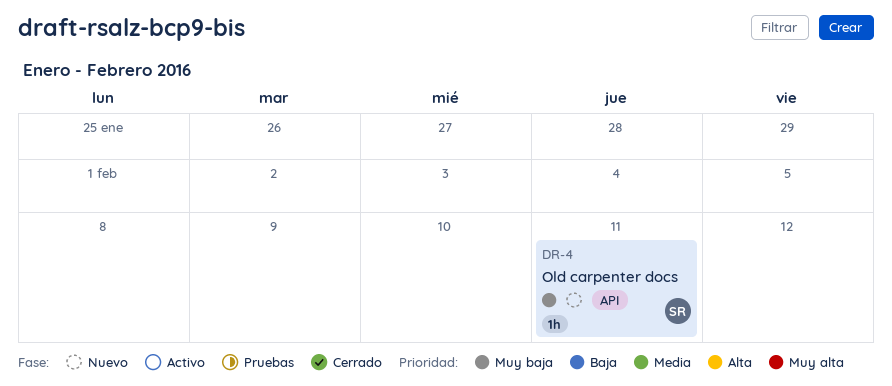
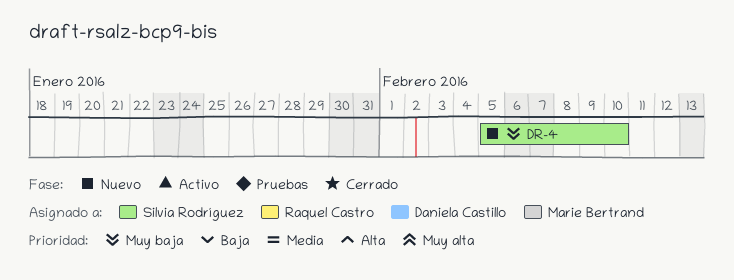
DR-4, due: Feb 11 -> Feb 10

